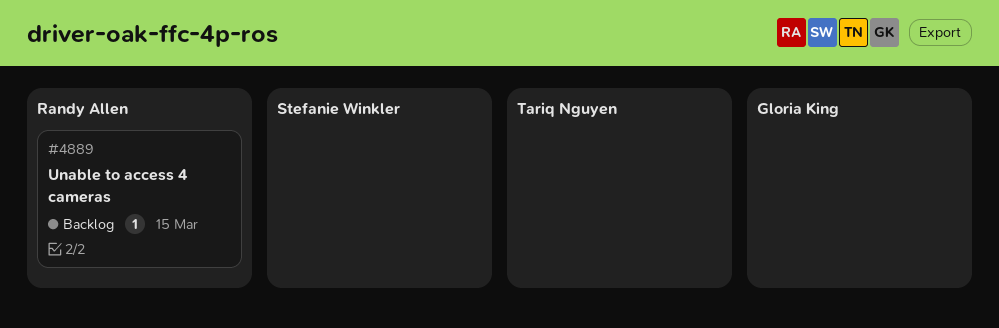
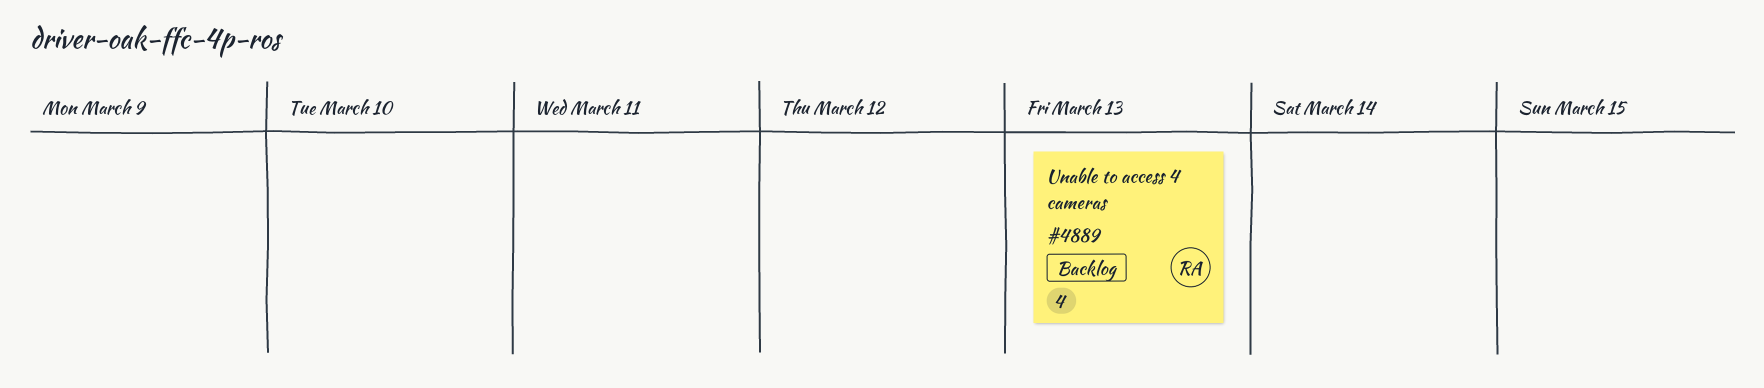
#4889, estimate: 1 -> 4
#4889, due: Mar 15 -> Mar 13

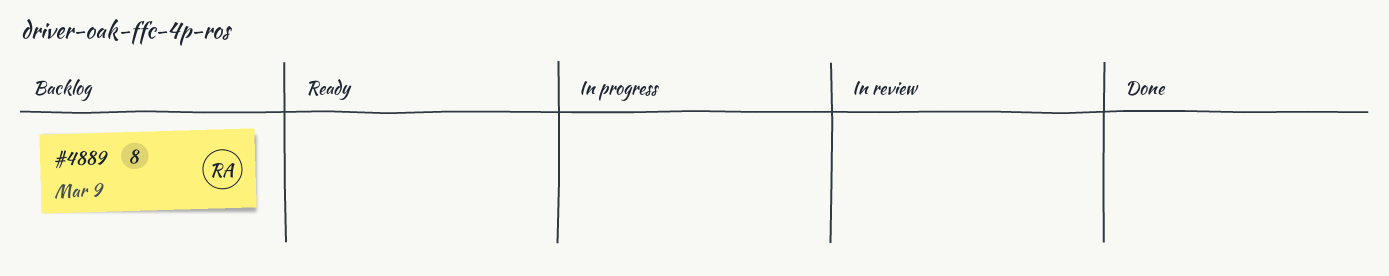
#4889, estimate: 4 -> 8
#4889, due: Mar 13 -> Mar 9

